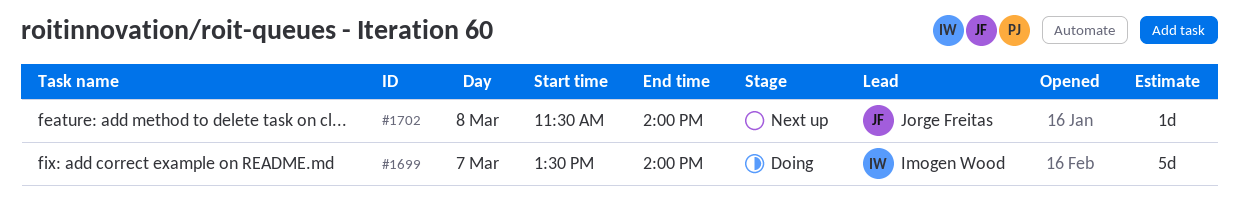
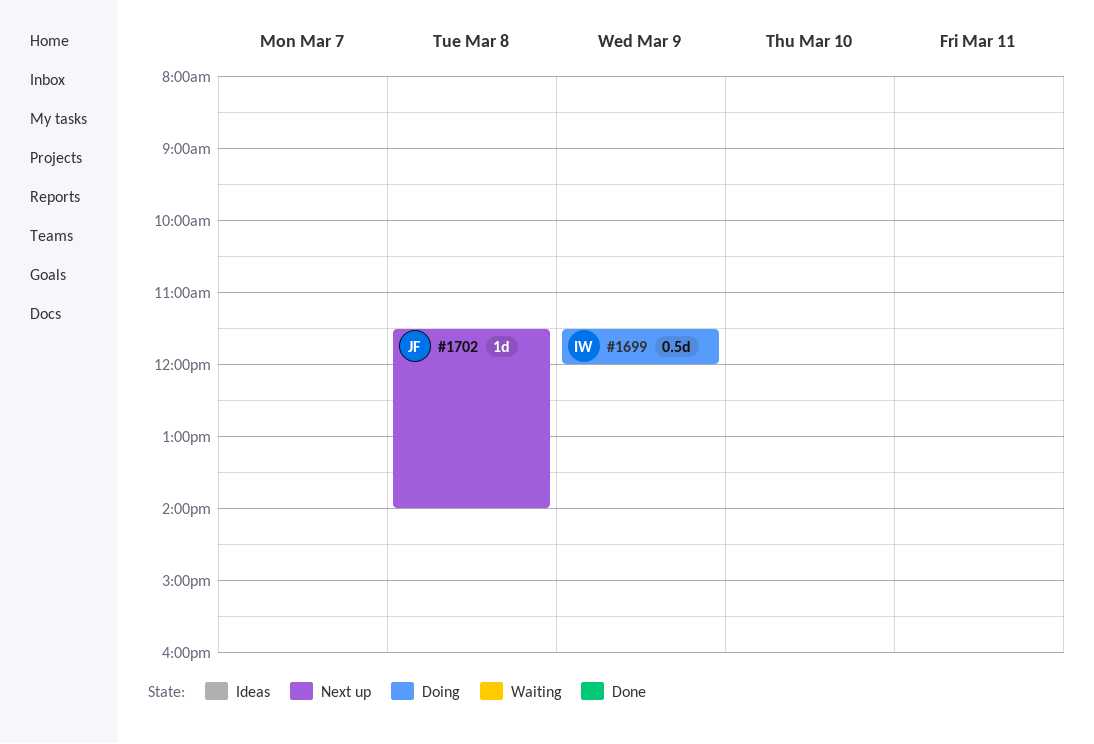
#1699, estimate: 5d -> 0.5d
#1699, day: Mar 7 -> Mar 9
#1699, begins: 13:30 -> 11:30
#1699, ends: 14:00 -> 12:00

